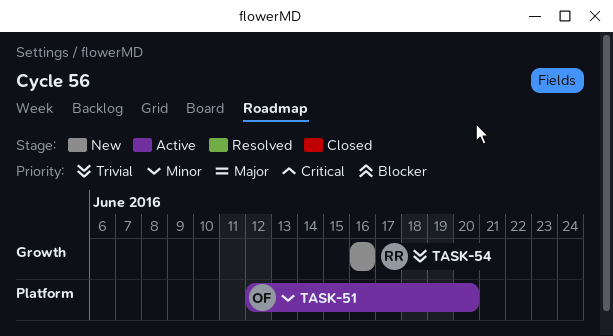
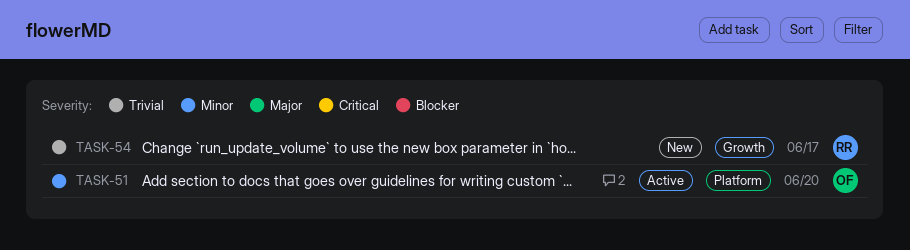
TASK-54, due: Jun 16 -> Jun 17

